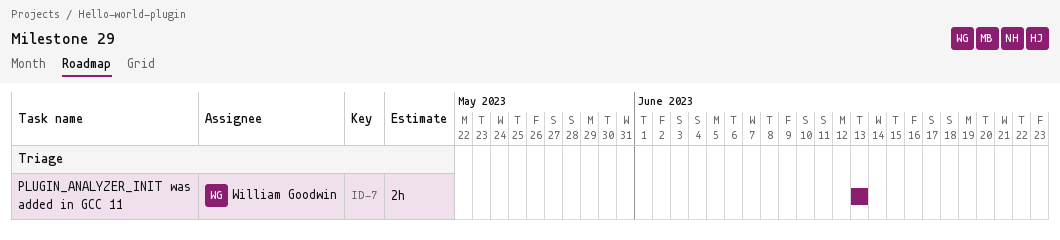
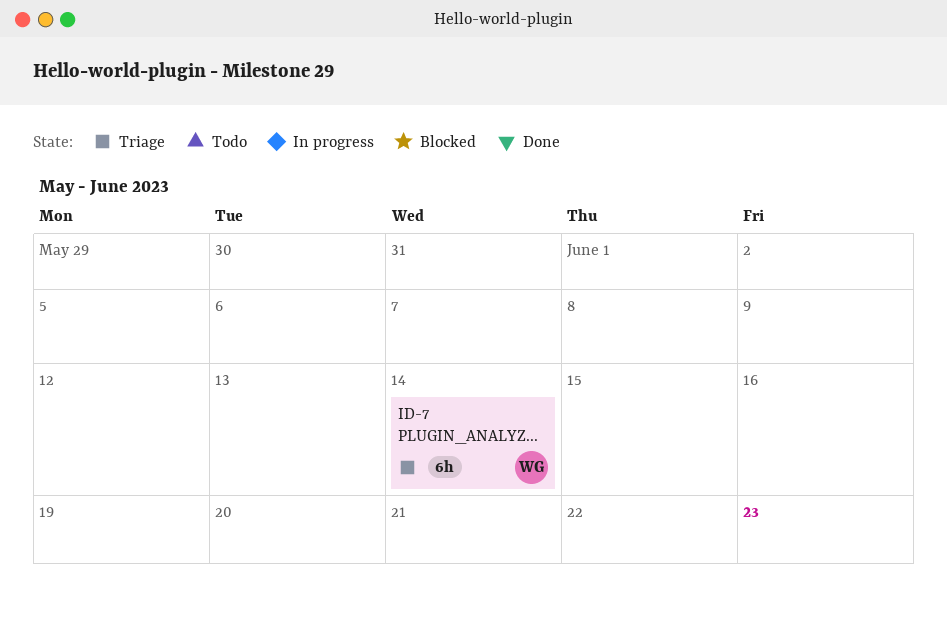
ID-7, estimate: 2h -> 6h
ID-7, due: Jun 13 -> Jun 14

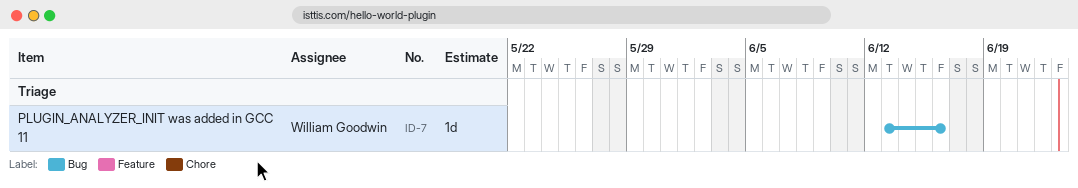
ID-7, estimate: 6h -> 1d
ID-7, due: Jun 14 -> Jun 16

